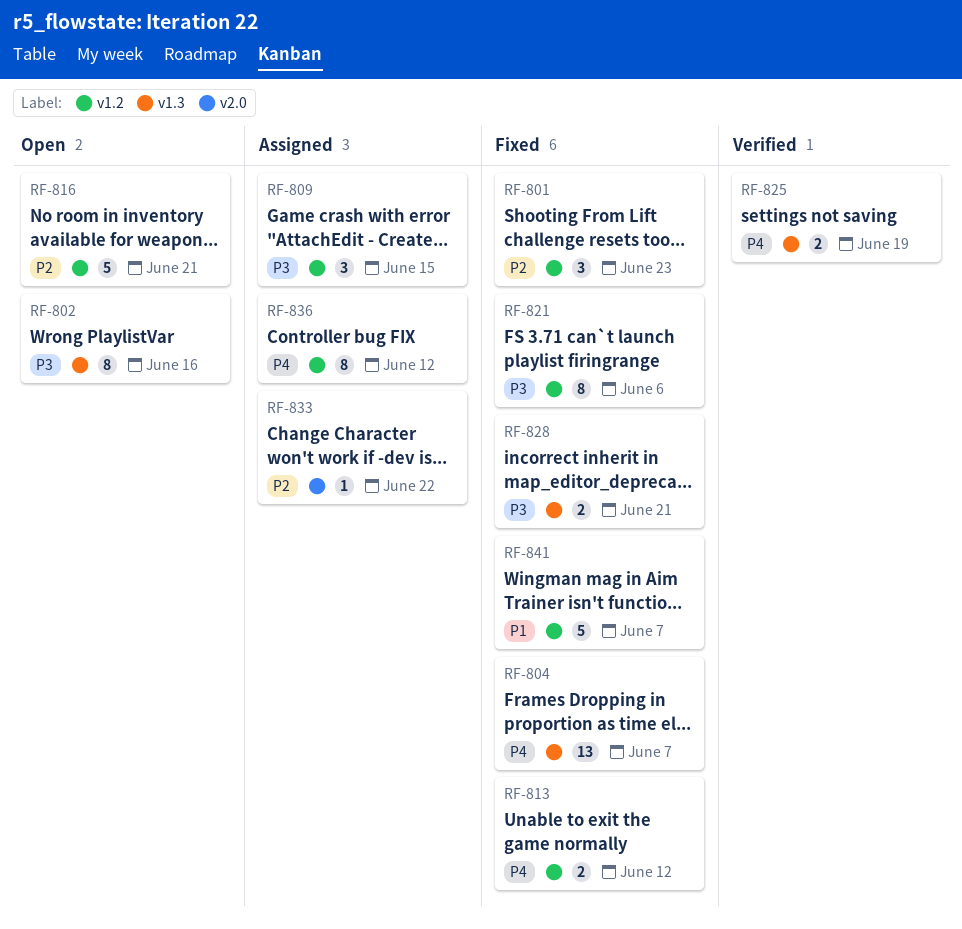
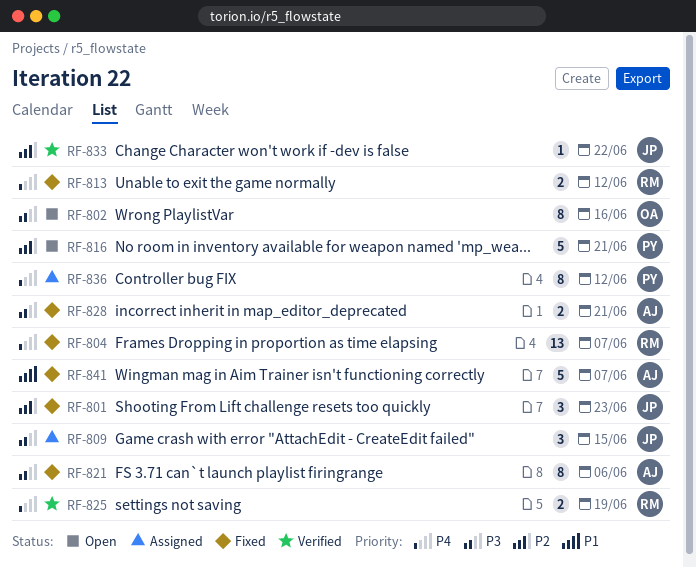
RF-833, status: Assigned -> Verified

